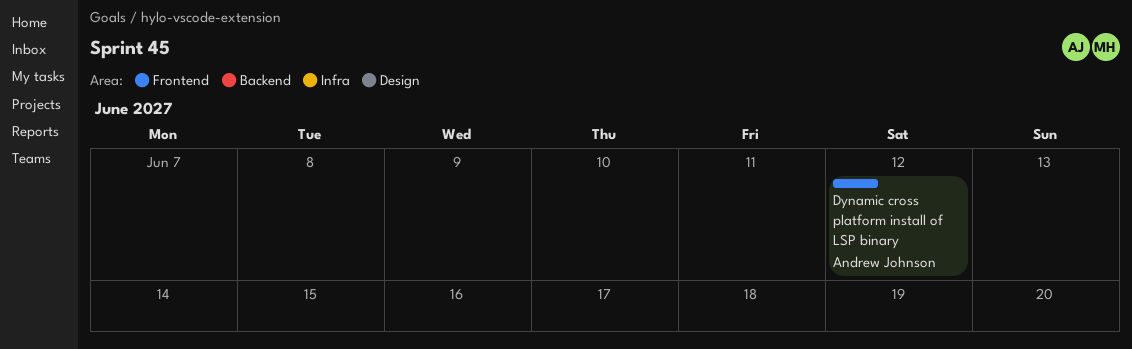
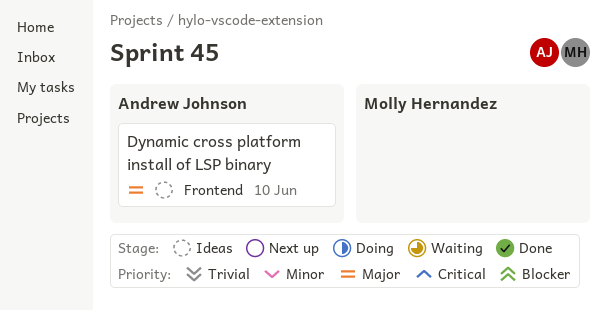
Dynamic cross platform install of LSP binary, due: Jun 12 -> Jun 10

